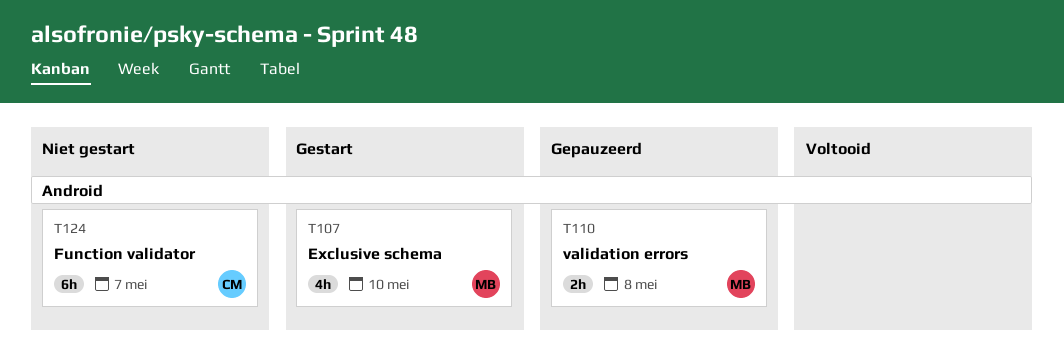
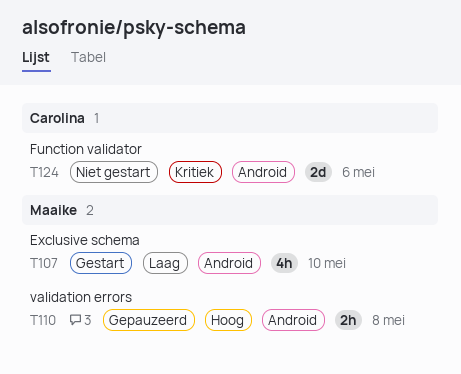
T124, estimate: 6h -> 2d
T124, due: May 7 -> May 6

